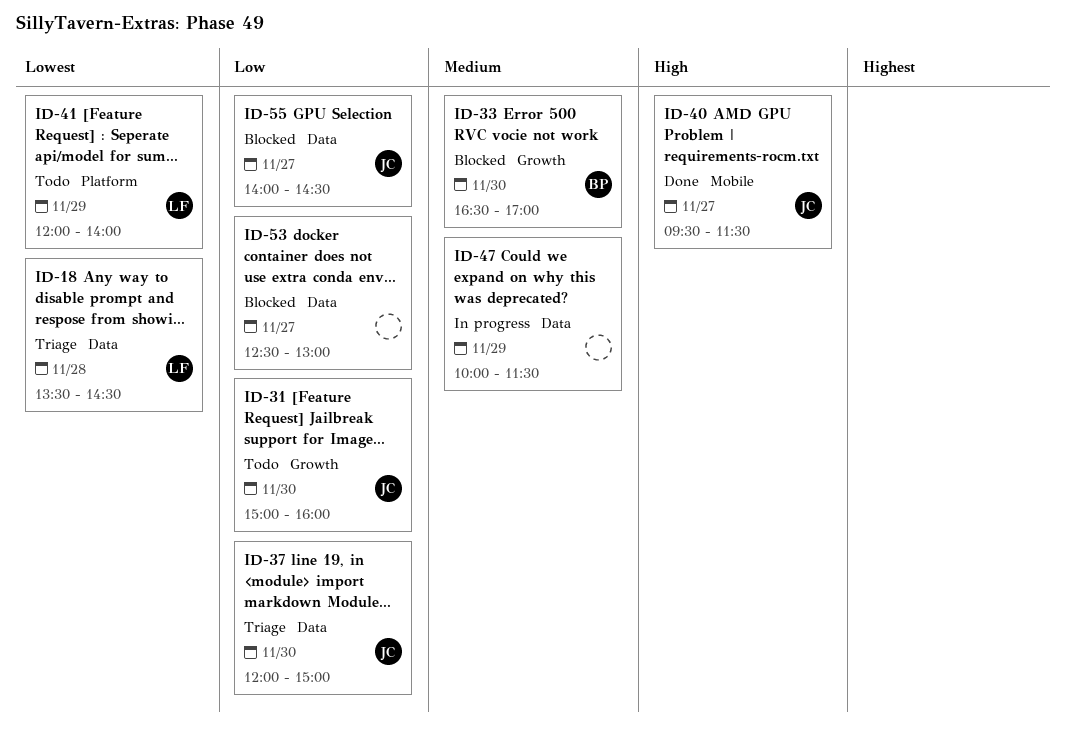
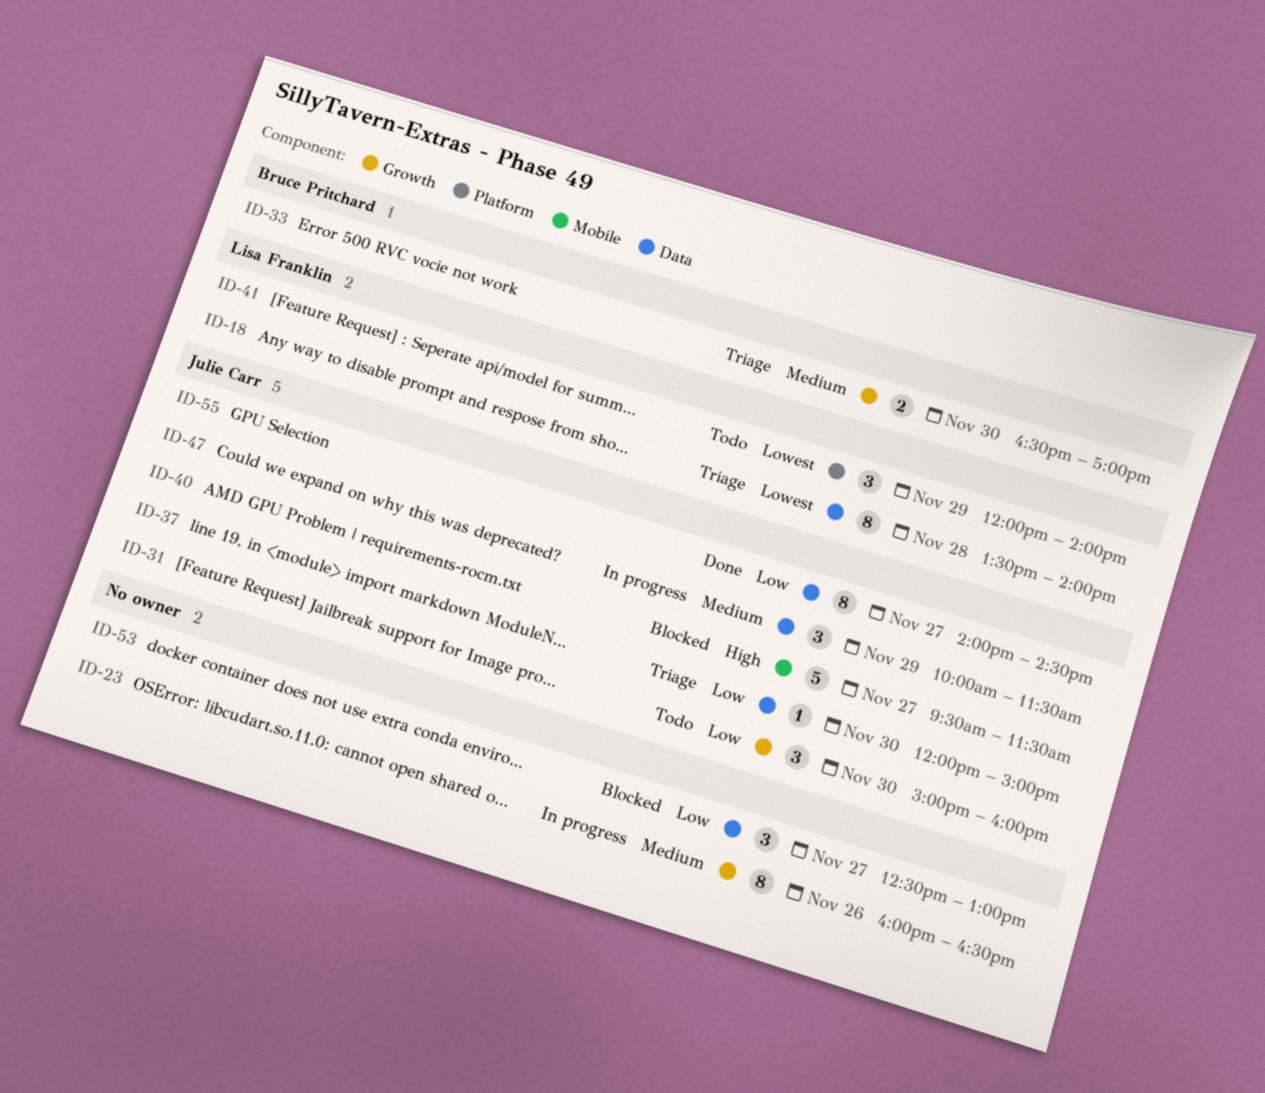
ID-18, ends: 14:30 -> 14:00
ID-23: none -> present
ID-33, status: Blocked -> Triage
ID-40, status: Done -> Blocked
ID-47, owner: none -> Julie Carr
ID-55, status: Blocked -> Done

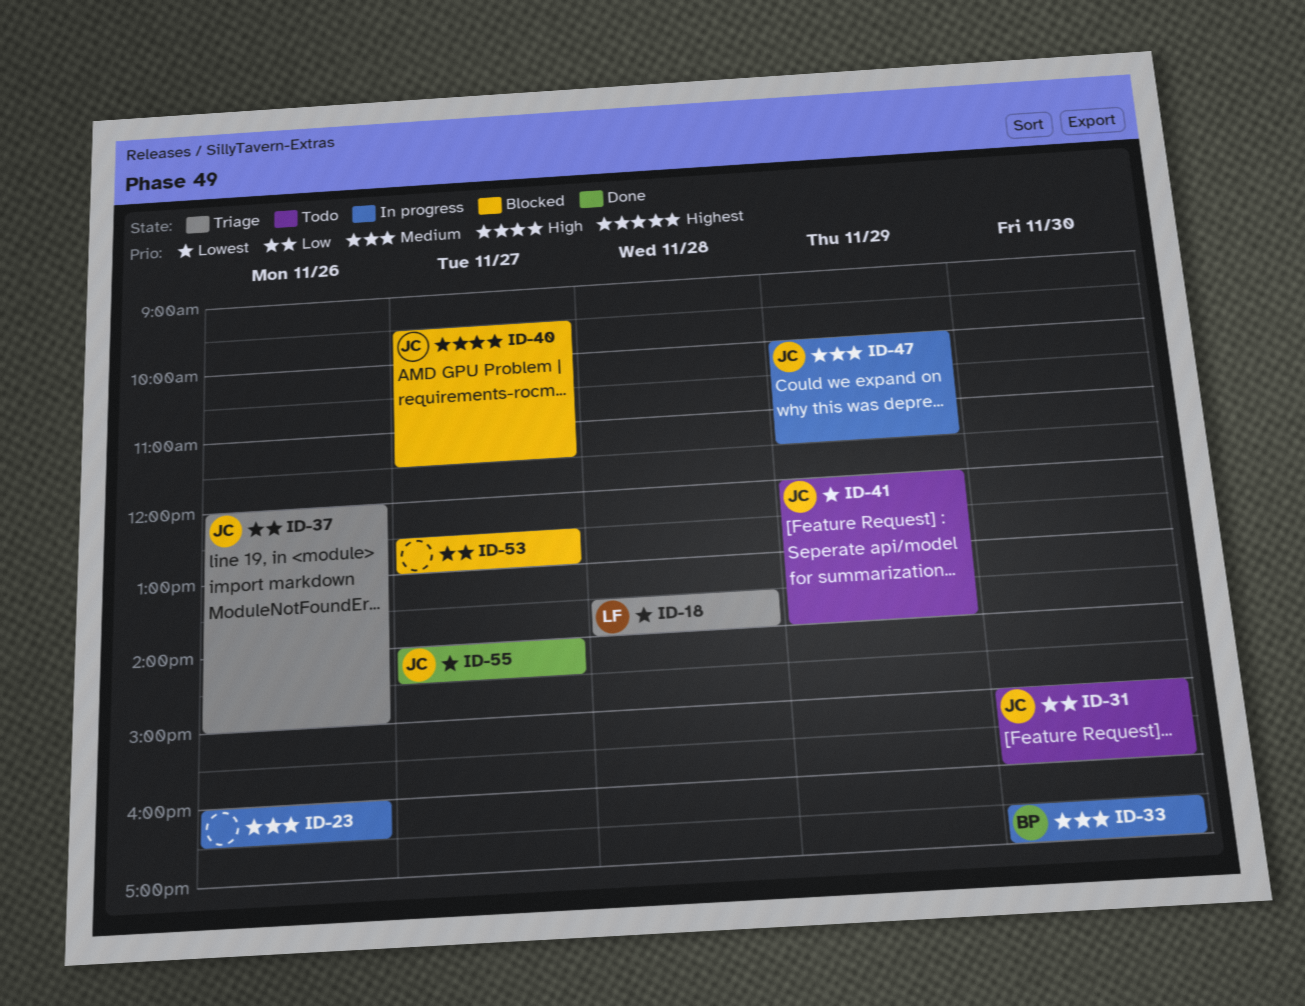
ID-33, status: Triage -> In progress
ID-37, day: Nov 30 -> Nov 26
ID-41, owner: Lisa Franklin -> Julie Carr
ID-55, priority: Low -> Lowest

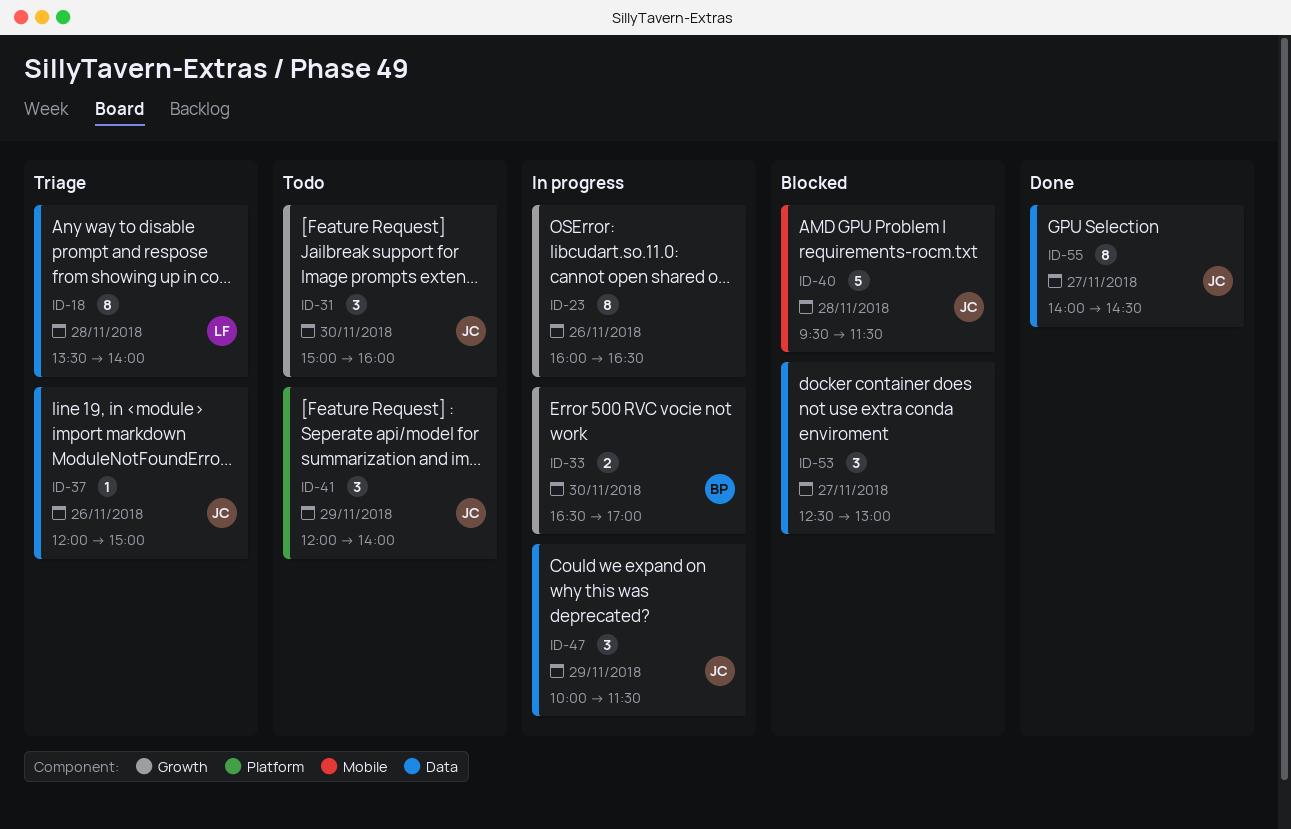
ID-40, day: Nov 27 -> Nov 28

